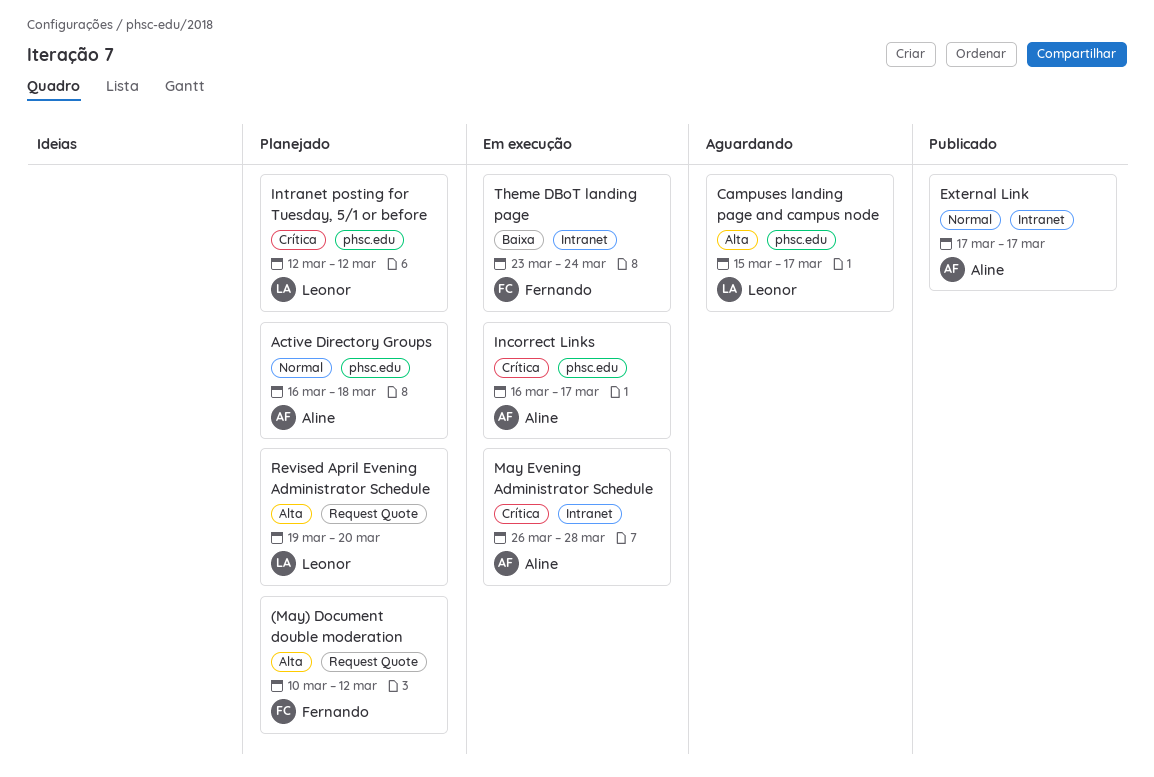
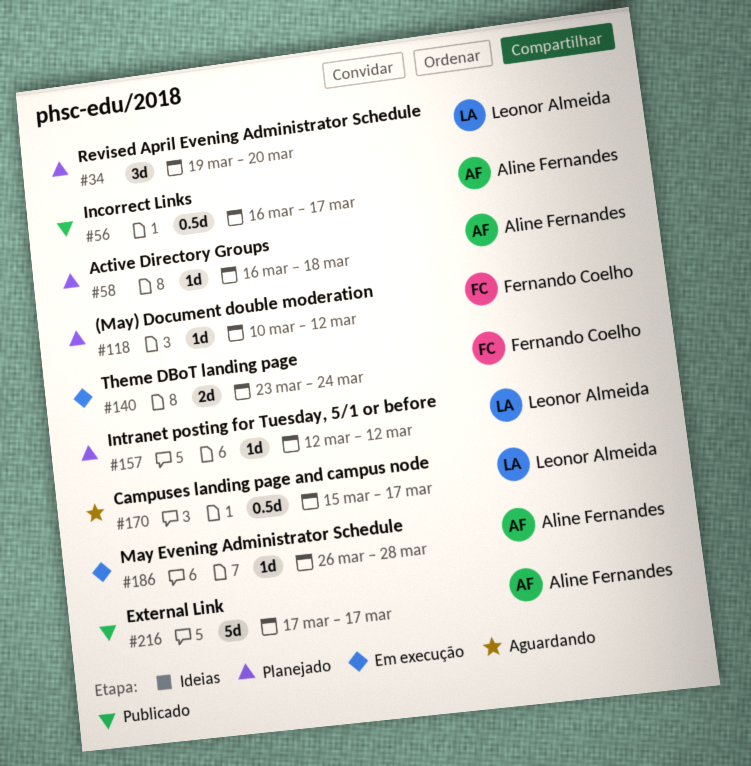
Incorrect Links, status: Em execução -> Publicado

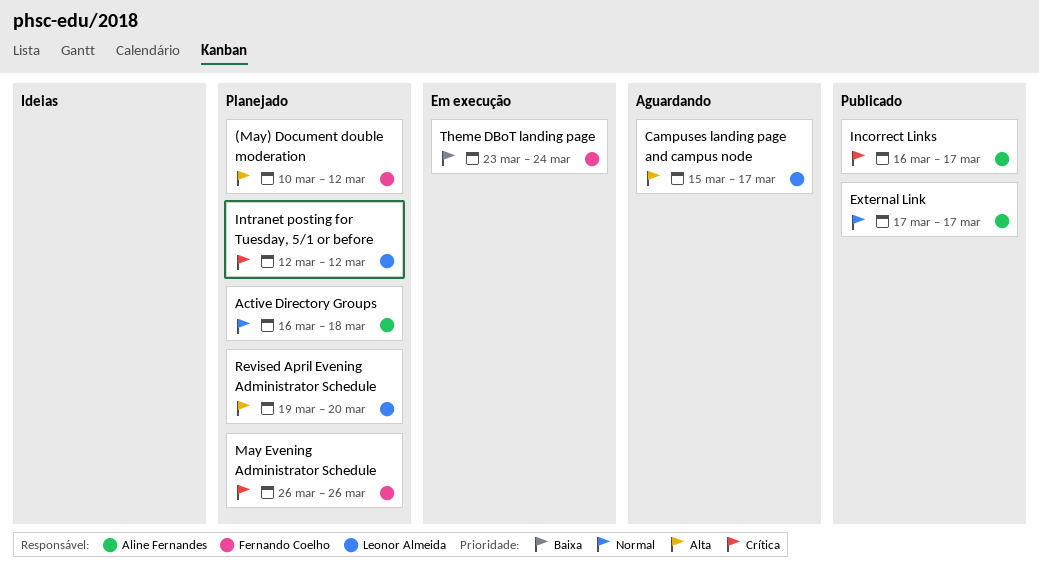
May Evening Administrator Schedule, status: Em execução -> Planejado
May Evening Administrator Schedule, owner: Aline Fernandes -> Fernando Coelho
May Evening Administrator Schedule, due: Mar 28 -> Mar 26

